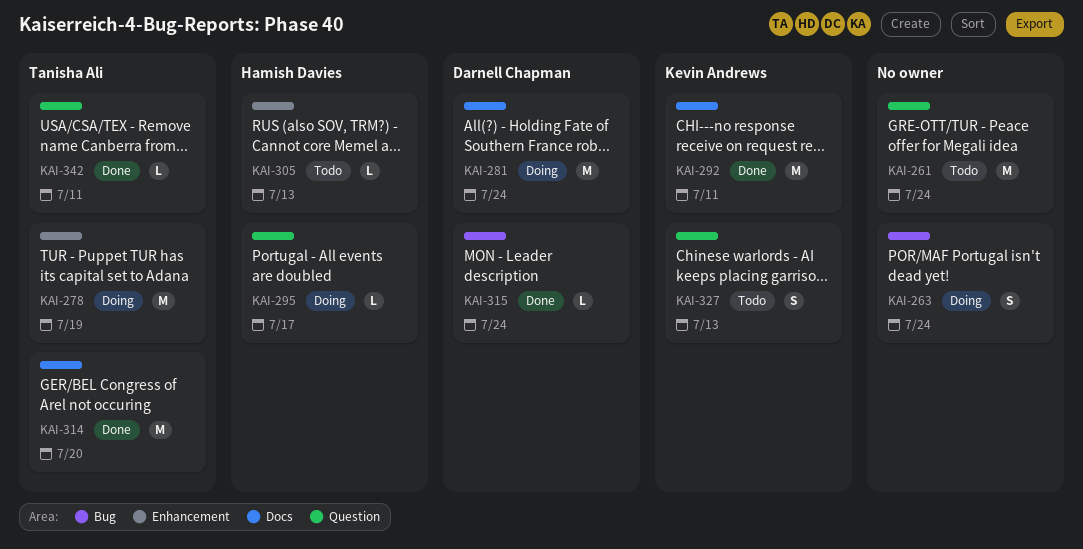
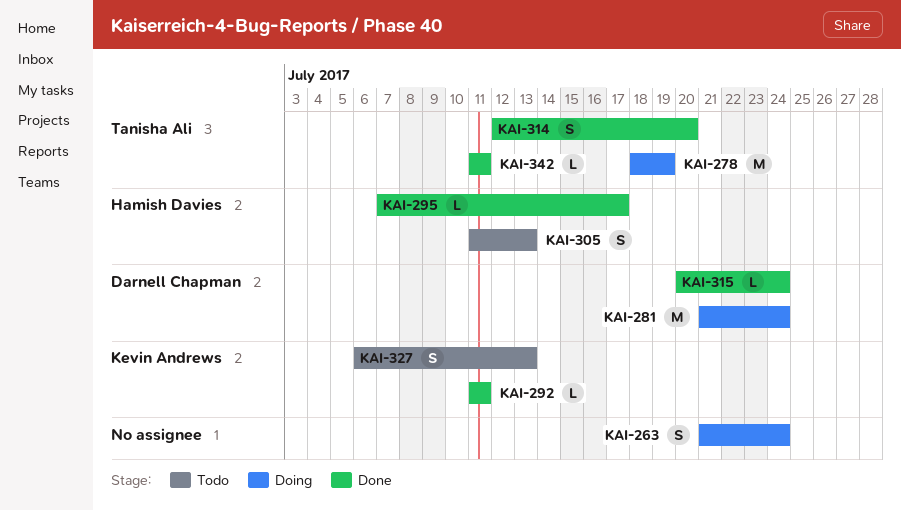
KAI-261: present -> none
KAI-292, estimate: M -> L
KAI-295, status: Doing -> Done
KAI-305, estimate: L -> S
KAI-314, estimate: M -> S

